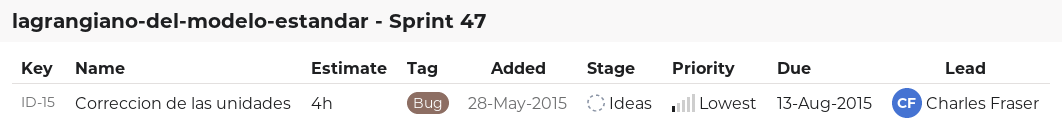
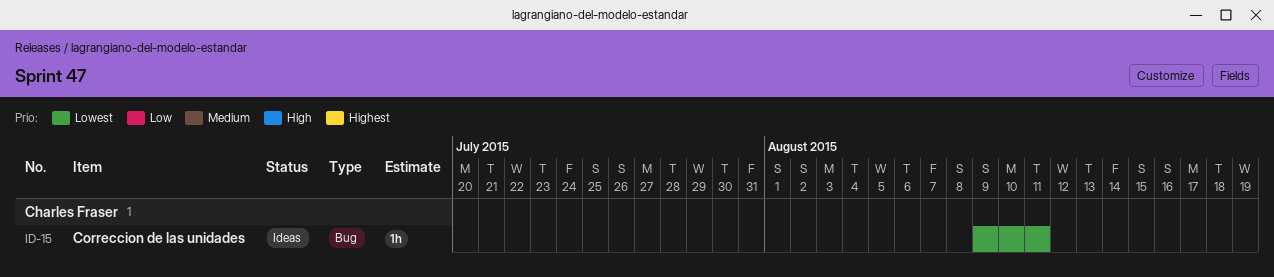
ID-15, estimate: 4h -> 1h
ID-15, due: Aug 13 -> Aug 11

